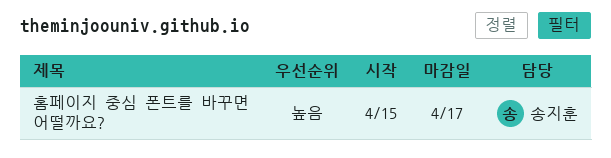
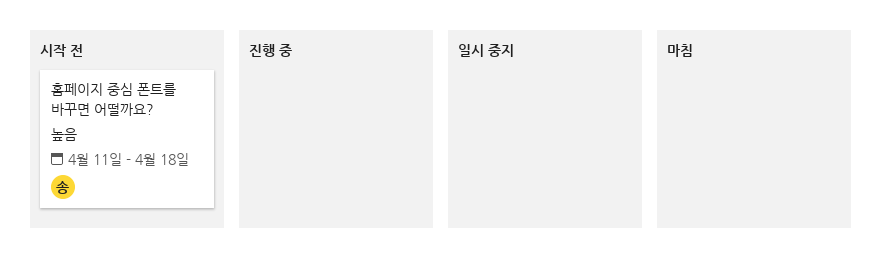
홈페이지 중심 폰트를 바꾸면 어떨까요?, start: Apr 15 -> Apr 11
홈페이지 중심 폰트를 바꾸면 어떨까요?, due: Apr 17 -> Apr 18

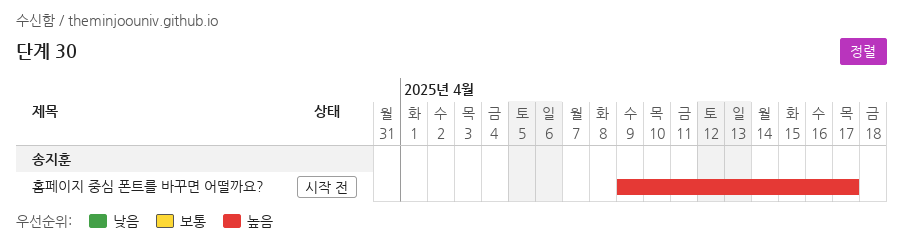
홈페이지 중심 폰트를 바꾸면 어떨까요?, start: Apr 11 -> Apr 9
홈페이지 중심 폰트를 바꾸면 어떨까요?, due: Apr 18 -> Apr 17

